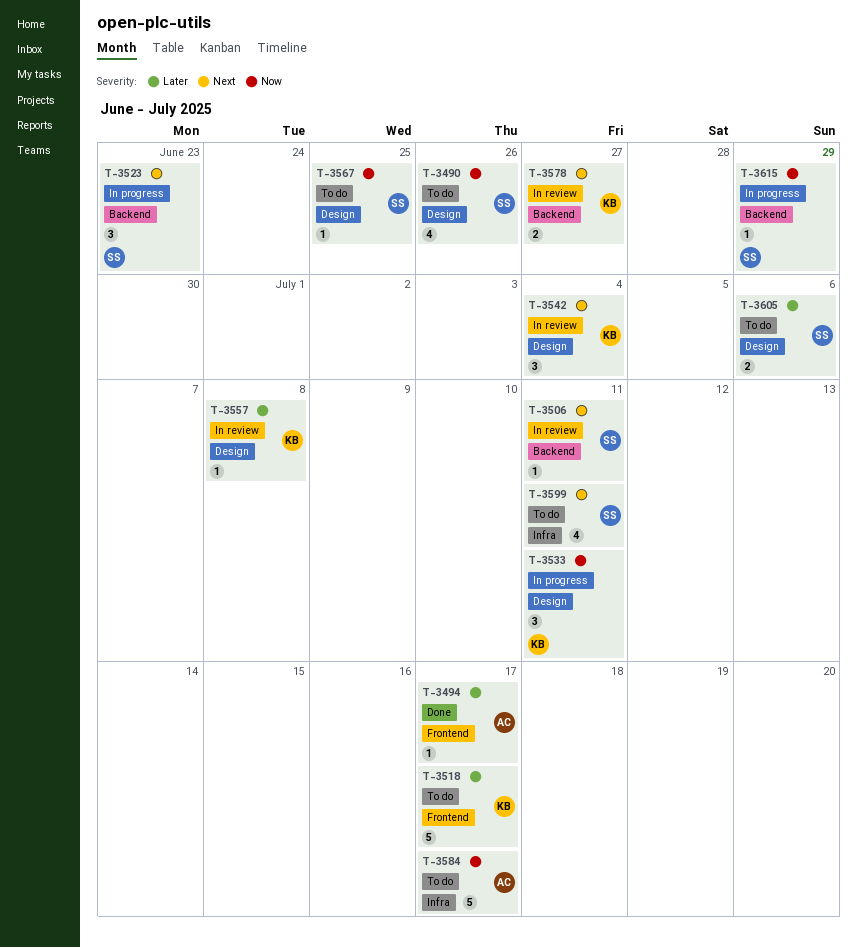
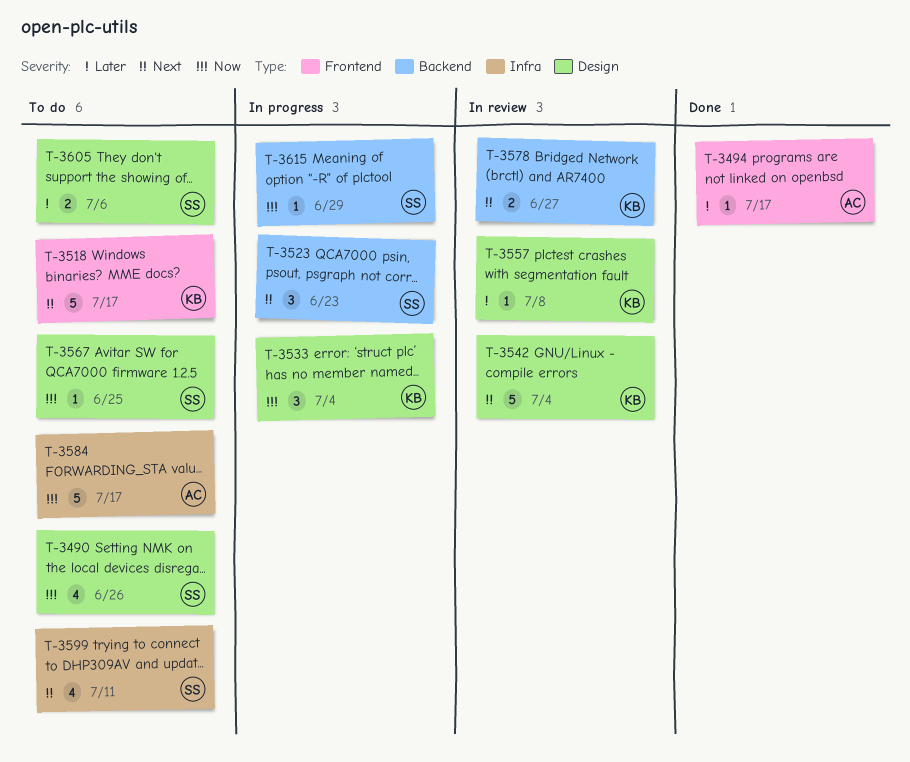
T-3506: present -> none
T-3518, priority: Later -> Next
T-3533, due: Jul 11 -> Jul 4
T-3542, estimate: 3 -> 5

